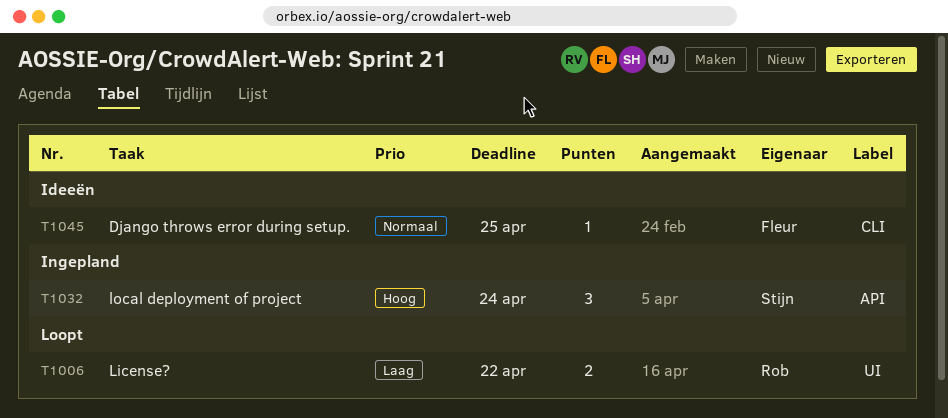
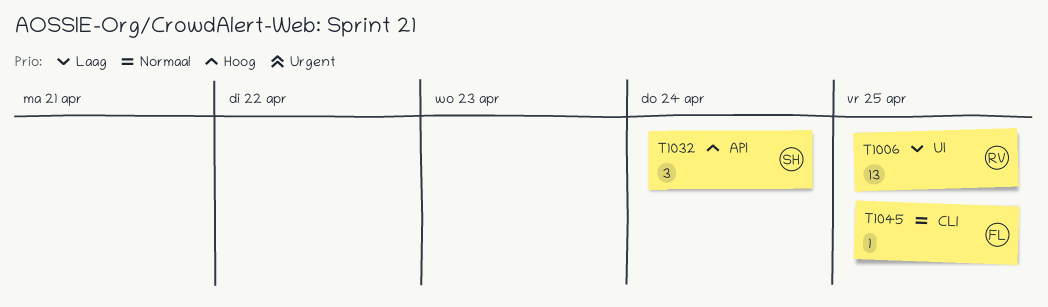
T1006, estimate: 2 -> 13
T1006, due: Apr 22 -> Apr 25

